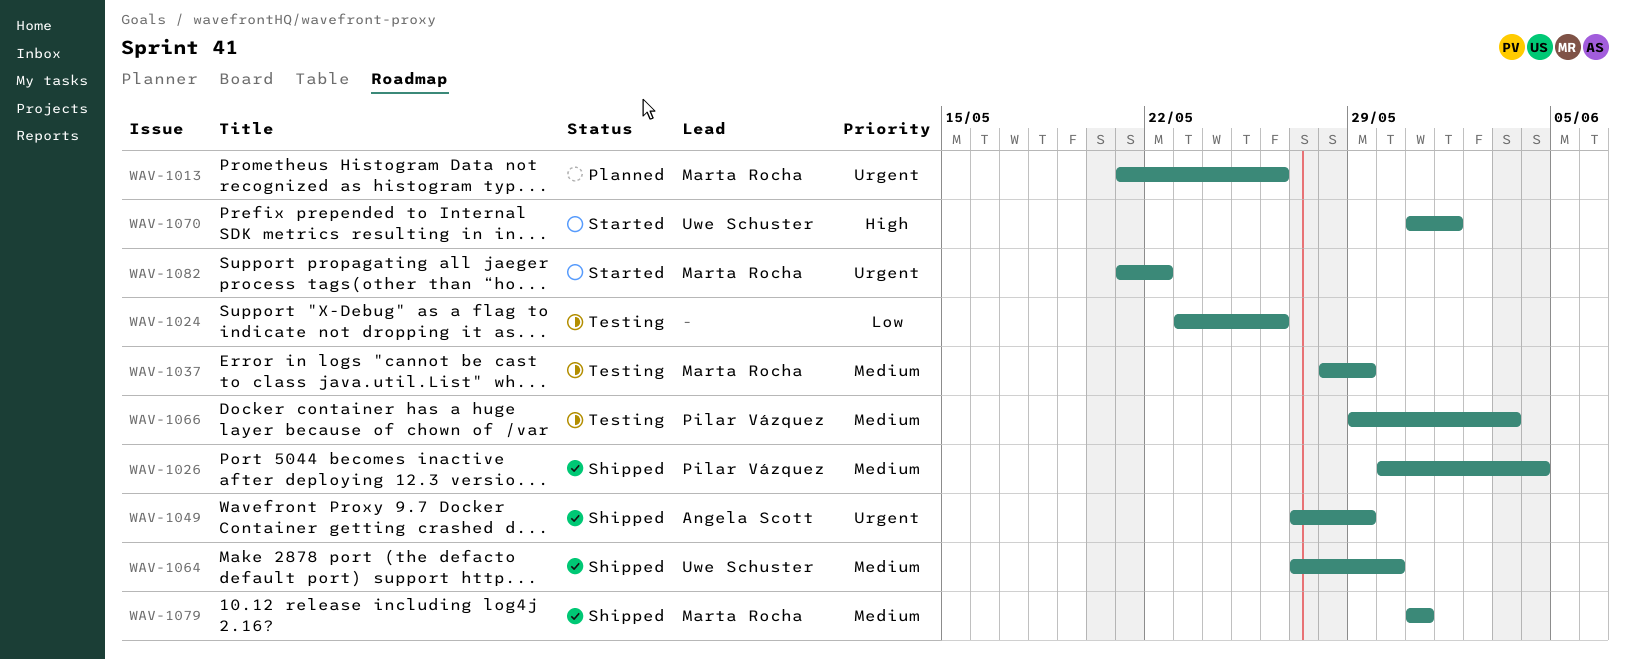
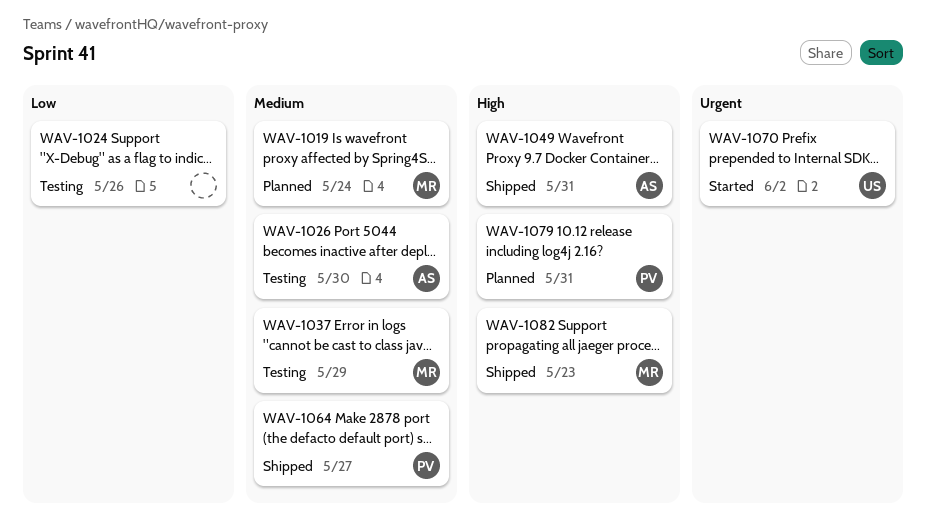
WAV-1013: present -> none
WAV-1019: none -> present
WAV-1026, status: Shipped -> Testing
WAV-1026, owner: Pilar Vázquez -> Angela Scott
WAV-1026, due: Jun 4 -> May 30
WAV-1049, priority: Urgent -> High
WAV-1049, due: May 29 -> May 31
WAV-1064, owner: Uwe Schuster -> Pilar Vázquez
WAV-1064, due: May 30 -> May 27
WAV-1066: present -> none
WAV-1070, priority: High -> Urgent
WAV-1070, due: Jun 1 -> Jun 2
WAV-1079, status: Shipped -> Planned
WAV-1079, owner: Marta Rocha -> Pilar Vázquez
WAV-1079, priority: Medium -> High
WAV-1082, status: Started -> Shipped
WAV-1082, priority: Urgent -> High
WAV-1082, due: May 22 -> May 23

